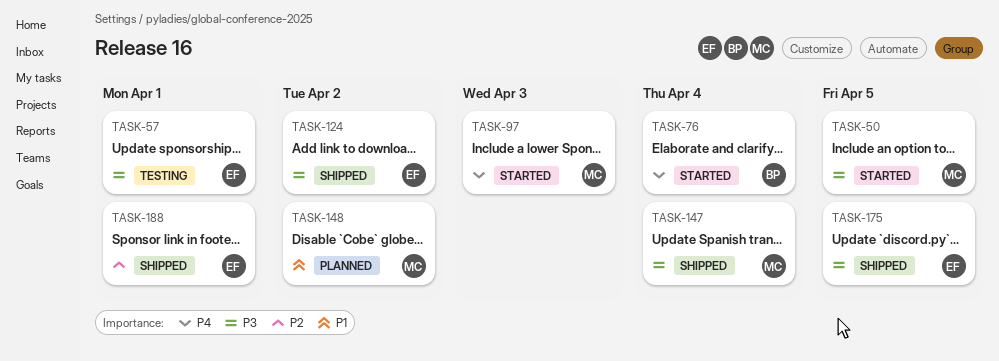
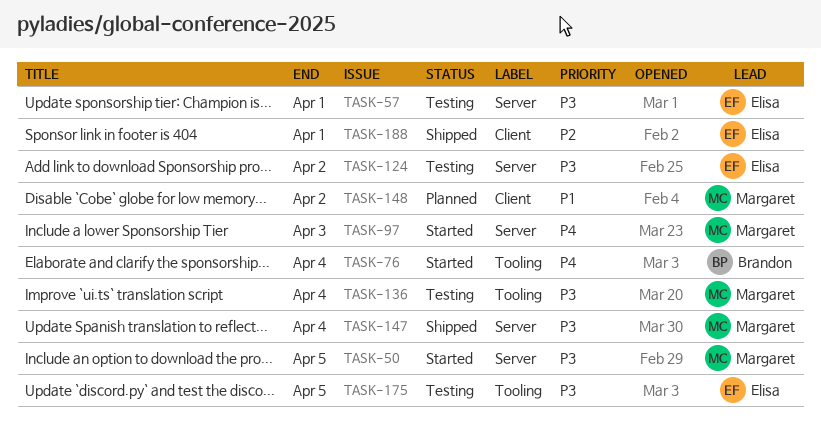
TASK-124, status: Shipped -> Testing
TASK-136: none -> present
TASK-175, status: Shipped -> Testing

